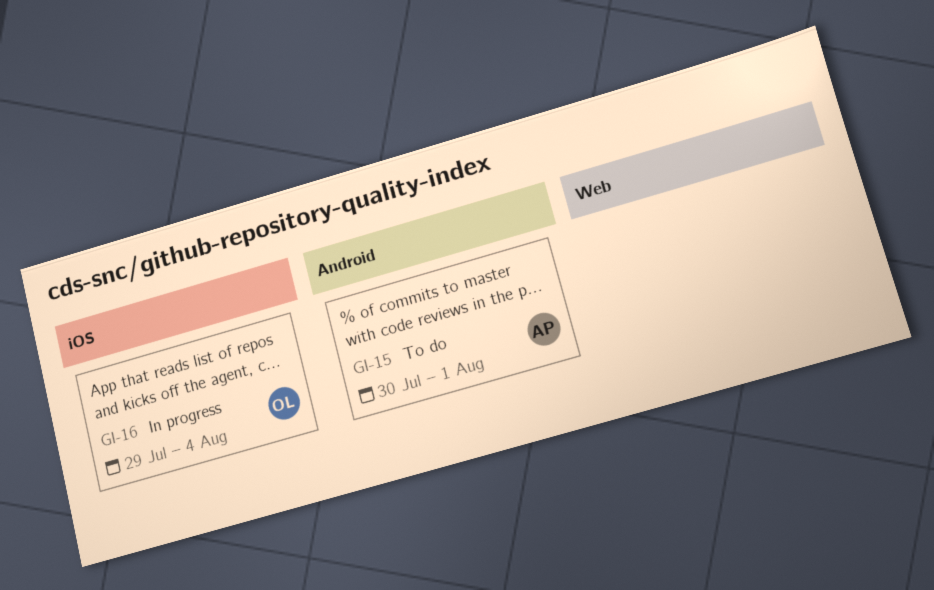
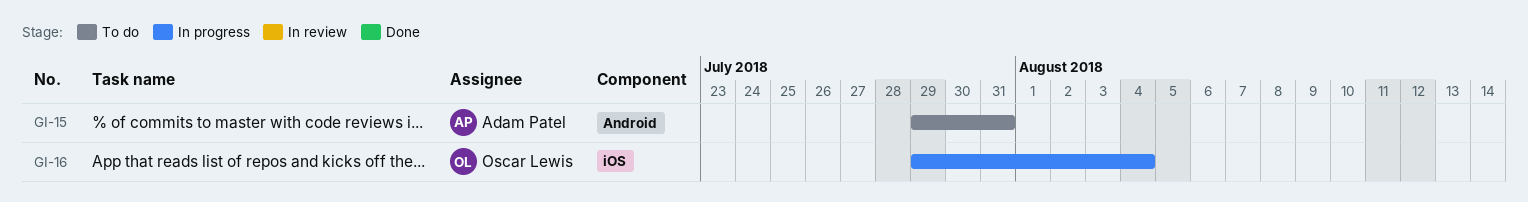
GI-15, start: Jul 30 -> Jul 29
GI-15, due: Aug 1 -> Jul 31

